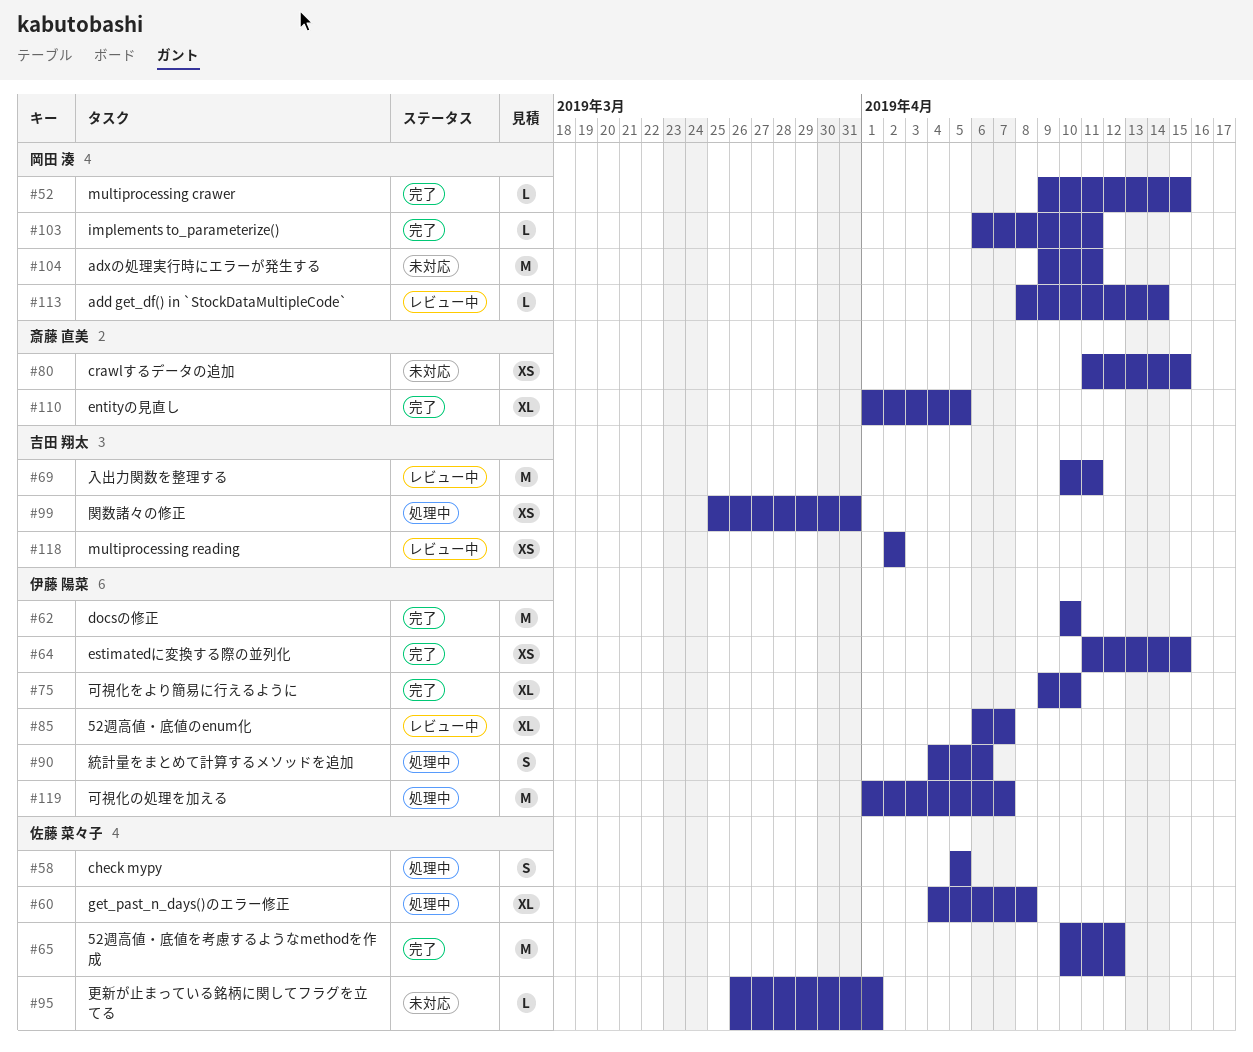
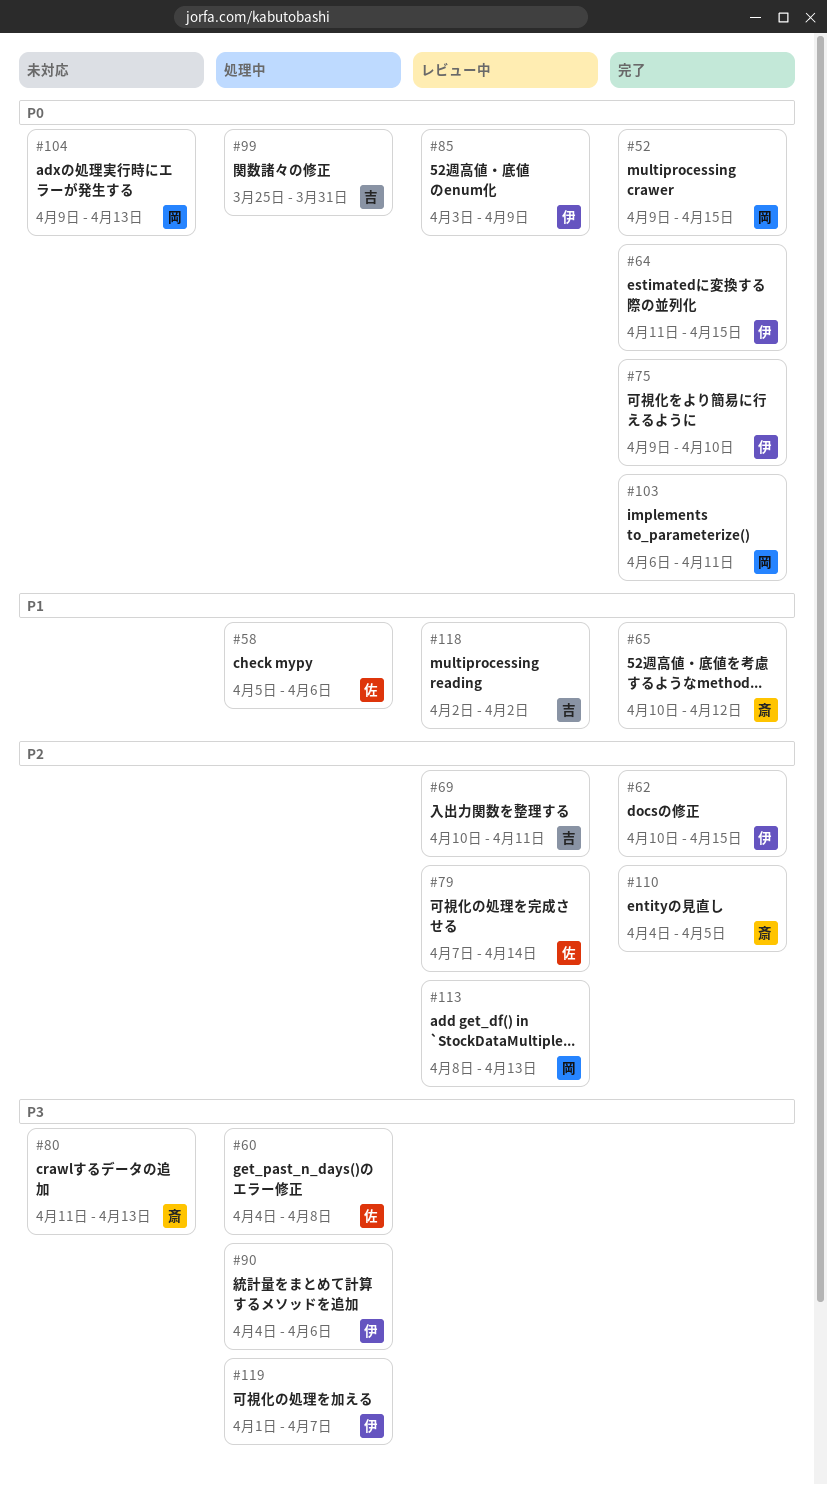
#58, due: Apr 5 -> Apr 6
#62, due: Apr 10 -> Apr 15
#65, owner: 佐藤 菜々子 -> 斎藤 直美
#79: none -> present
#80, due: Apr 15 -> Apr 13
#85, start: Apr 6 -> Apr 3
#85, due: Apr 7 -> Apr 9
#95: present -> none
#104, due: Apr 11 -> Apr 13
#110, start: Apr 1 -> Apr 4
#113, due: Apr 14 -> Apr 13

